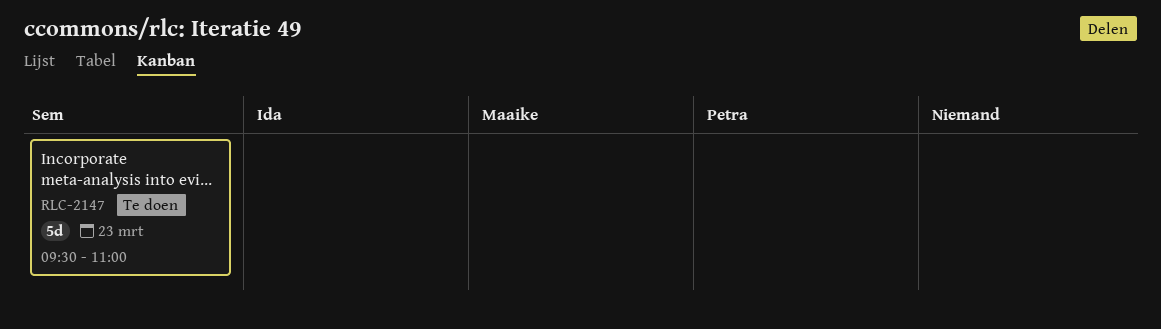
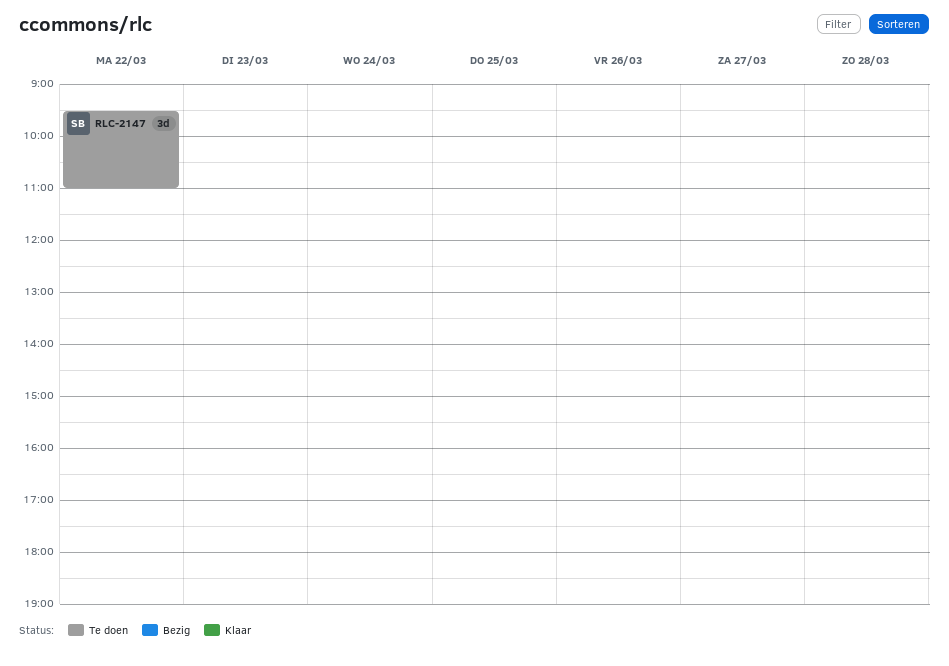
RLC-2147, estimate: 5d -> 3d
RLC-2147, day: Mar 23 -> Mar 22

